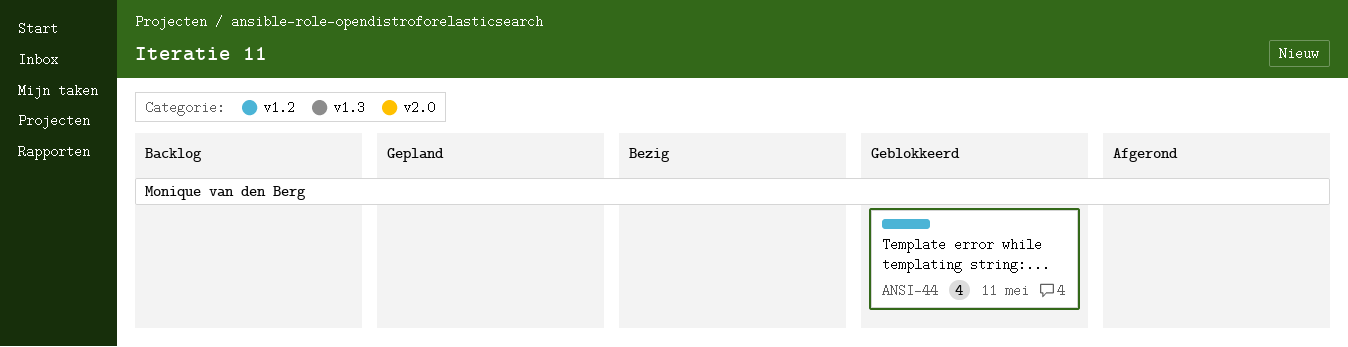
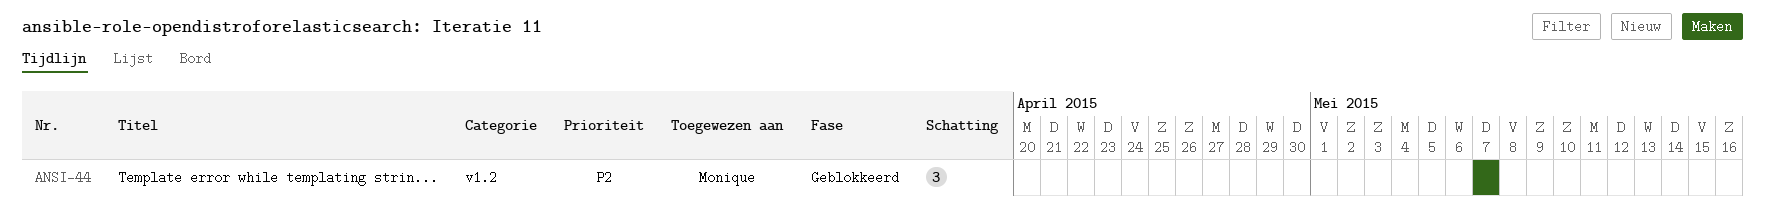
ANSI-44, estimate: 4 -> 3
ANSI-44, due: May 11 -> May 7

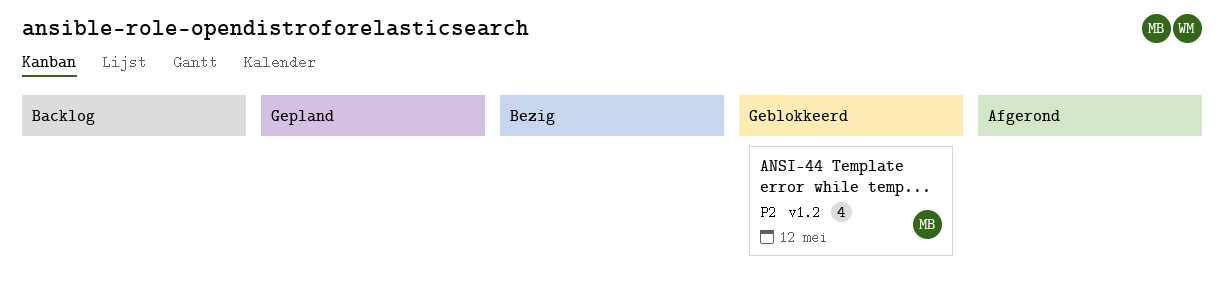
ANSI-44, estimate: 3 -> 4
ANSI-44, due: May 7 -> May 12

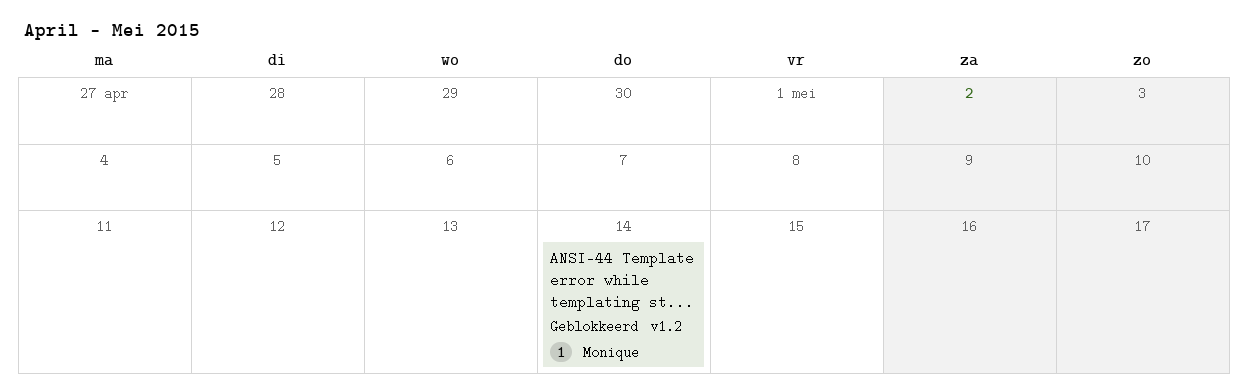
ANSI-44, estimate: 4 -> 1
ANSI-44, due: May 12 -> May 14

